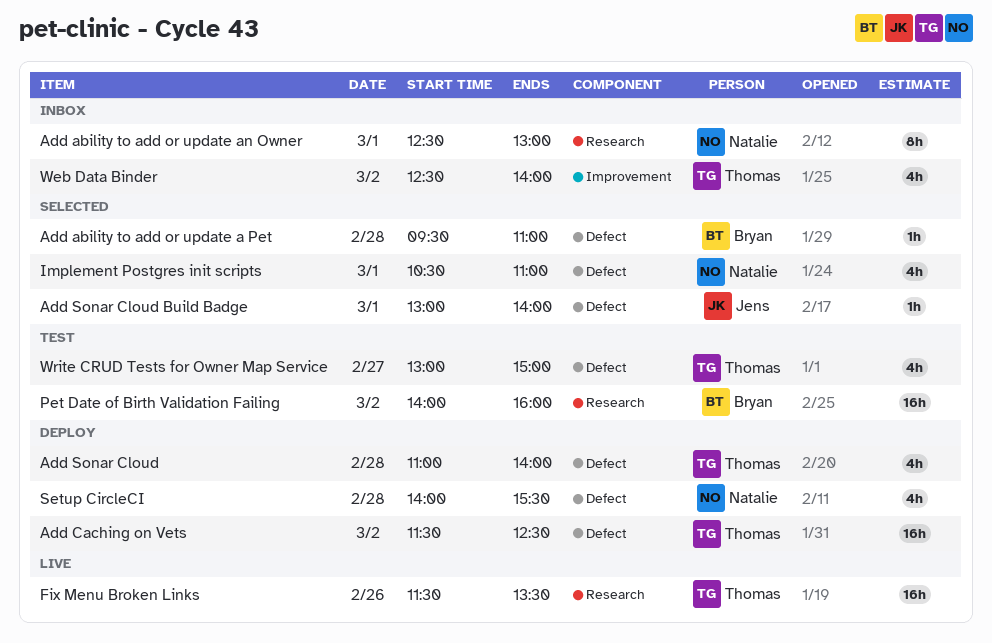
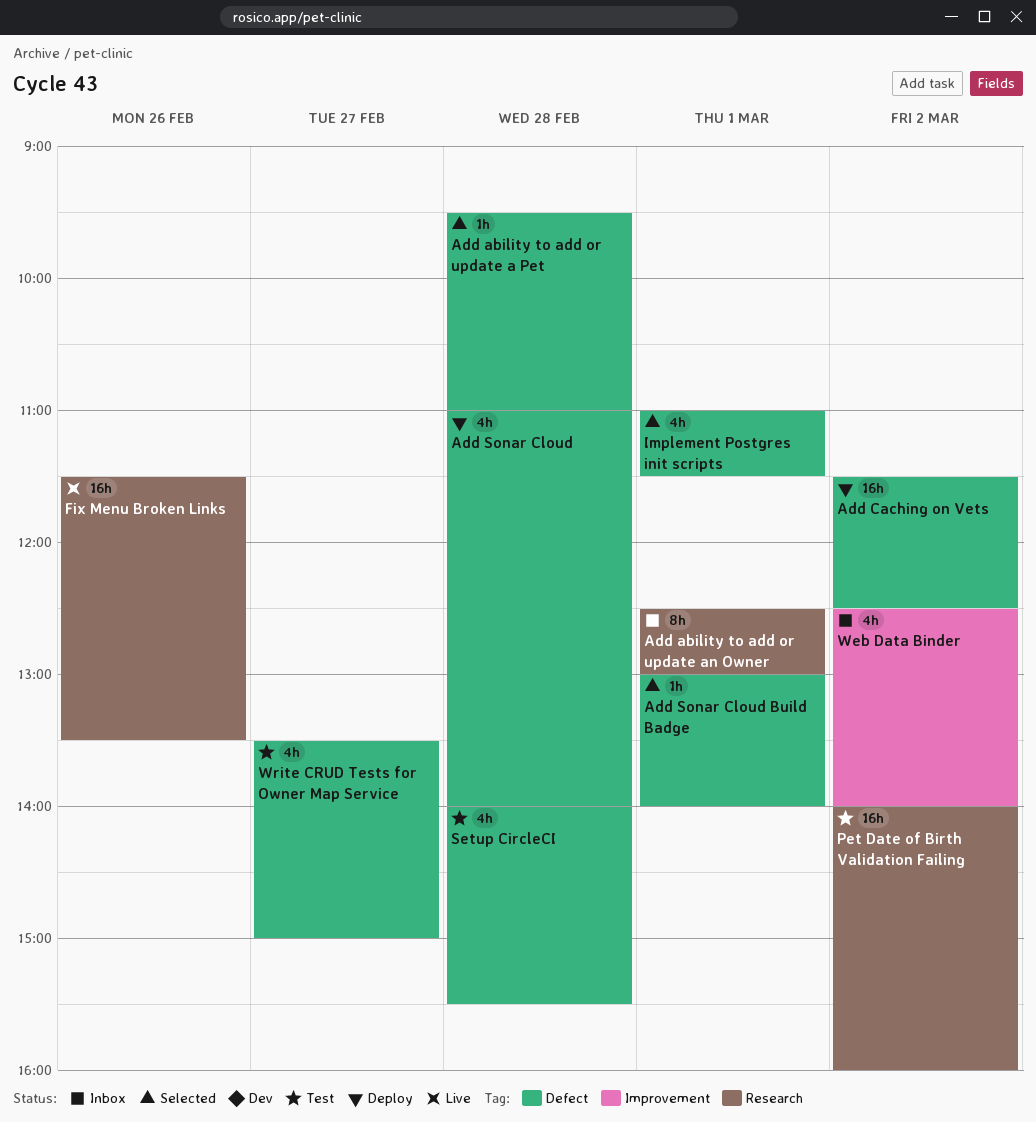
Implement Postgres init scripts, begins: 10:30 -> 11:00
Implement Postgres init scripts, ends: 11:00 -> 11:30
Setup CircleCI, status: Deploy -> Test
Write CRUD Tests for Owner Map Service, begins: 13:00 -> 13:30

